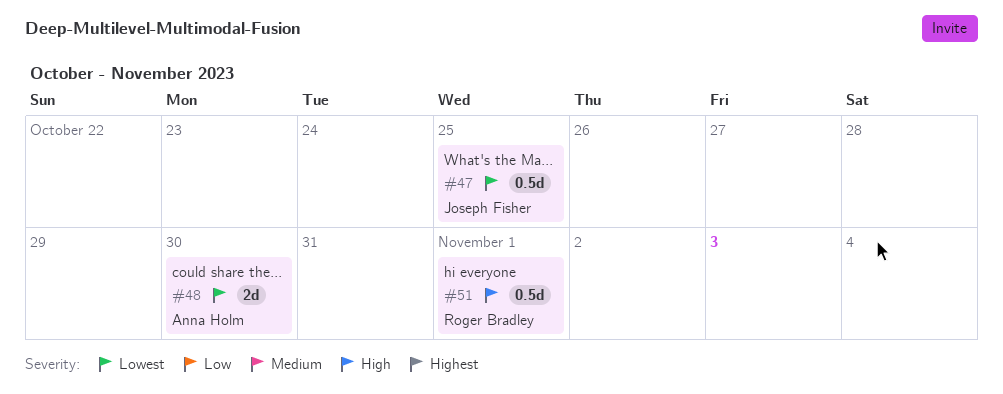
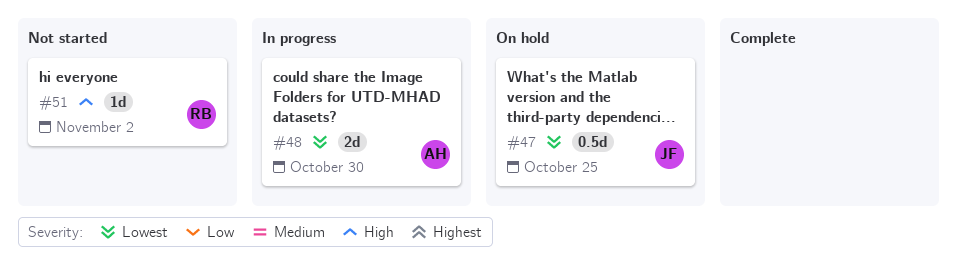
#51, estimate: 0.5d -> 1d
#51, due: Nov 1 -> Nov 2

